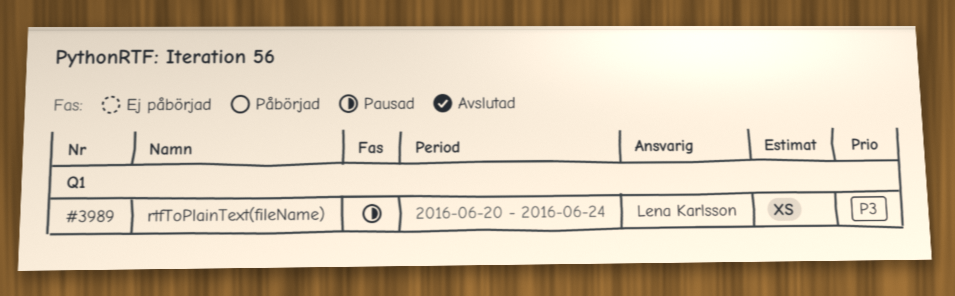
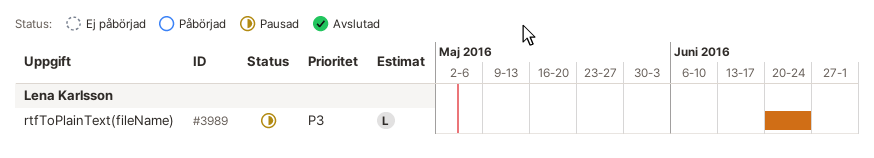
#3989, estimate: XS -> L

